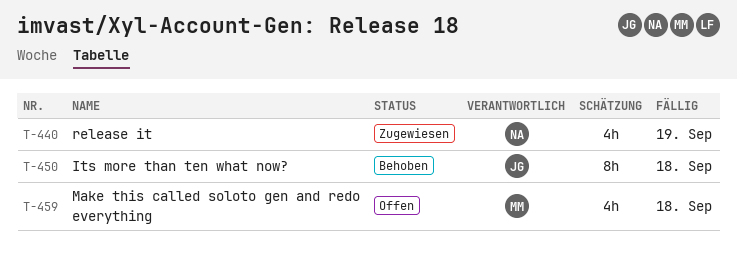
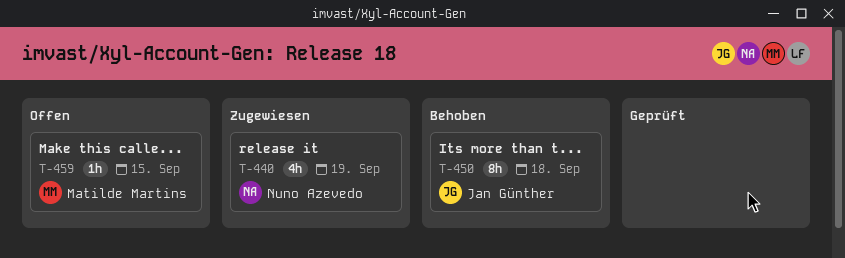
T-459, estimate: 4h -> 1h
T-459, due: Sep 18 -> Sep 15

